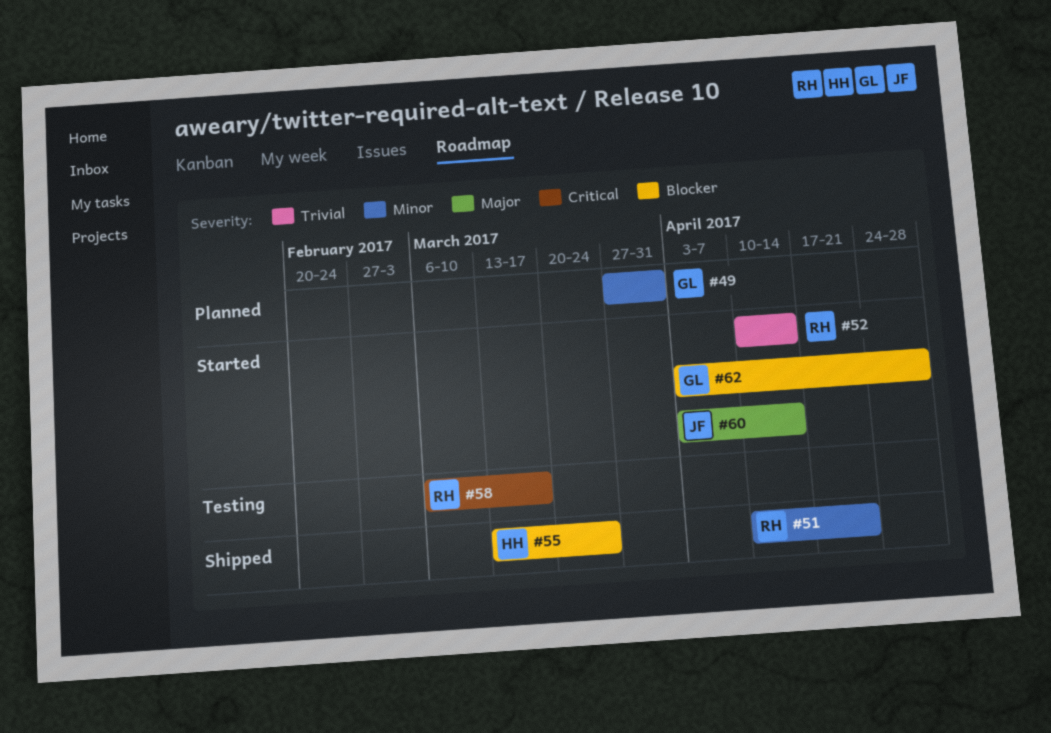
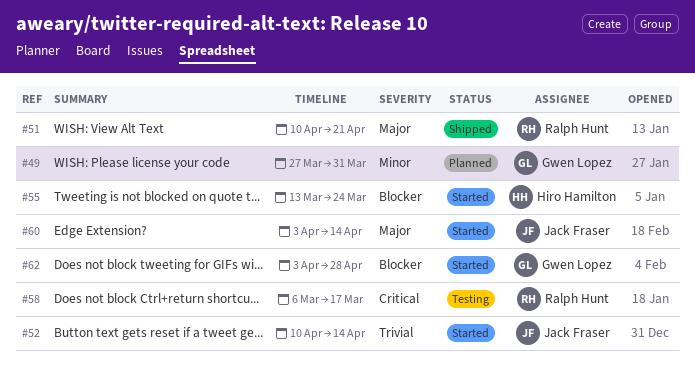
#51, priority: Minor -> Major
#52, owner: Ralph Hunt -> Jack Fraser
#55, status: Shipped -> Started

